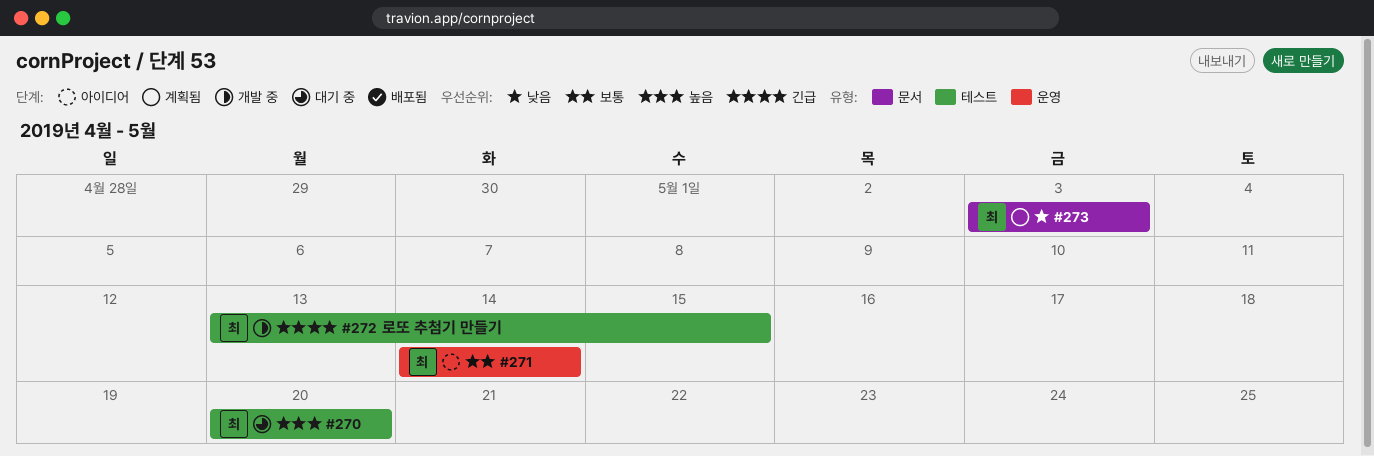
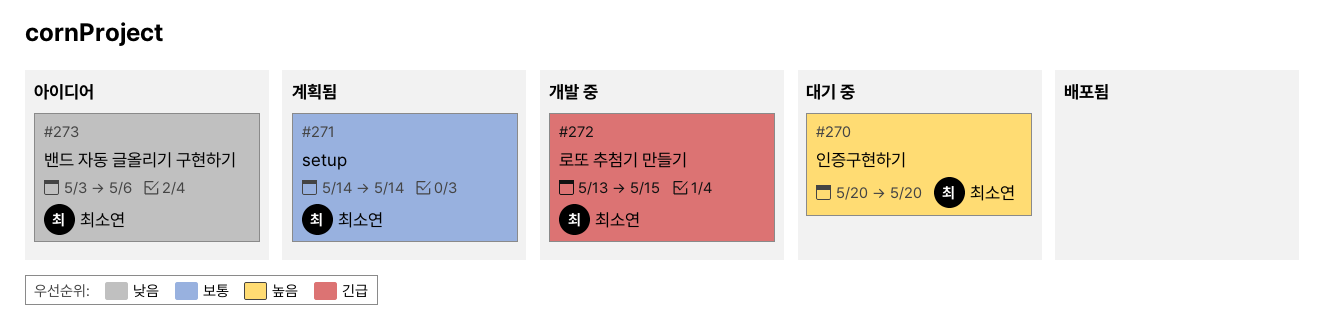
#271, status: 아이디어 -> 계획됨
#273, status: 계획됨 -> 아이디어
#273, due: May 3 -> May 6

